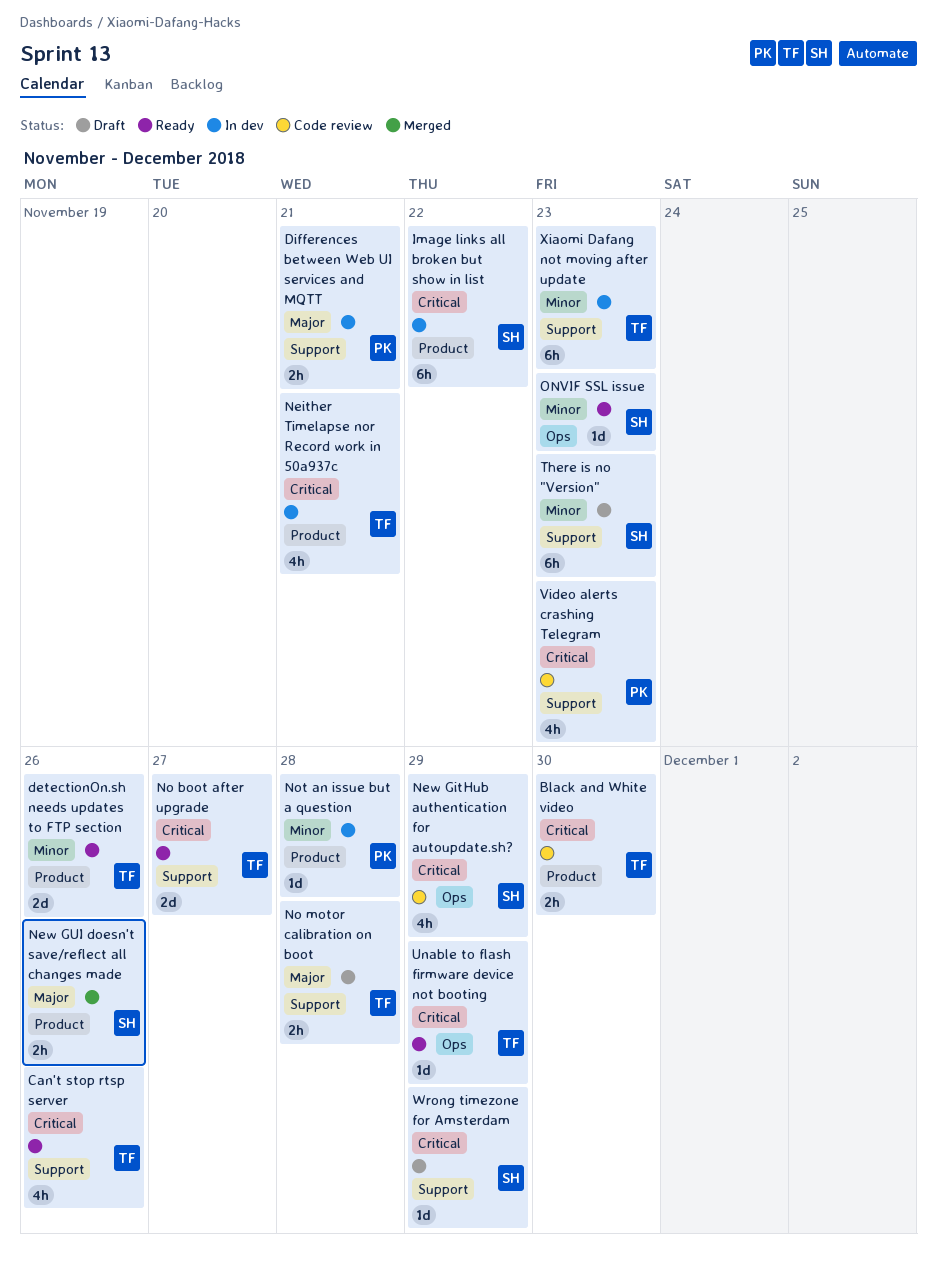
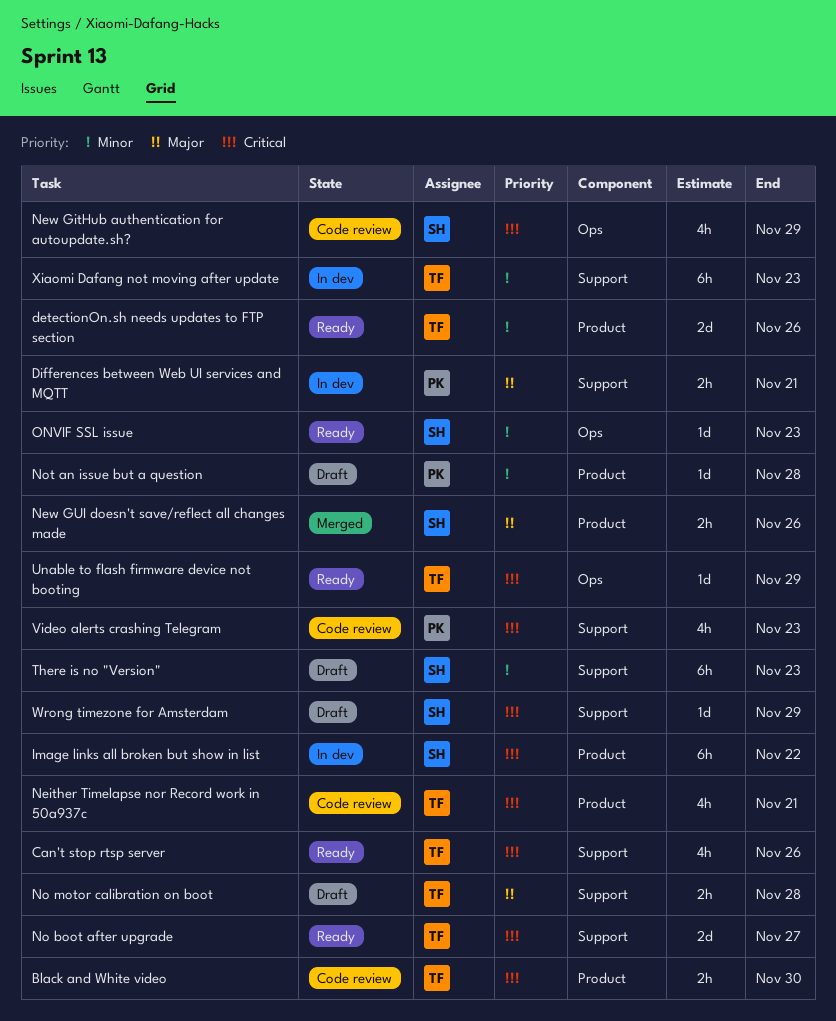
Neither Timelapse nor Record work in 50a937c, status: In dev -> Code review
Not an issue but a question, status: In dev -> Draft

